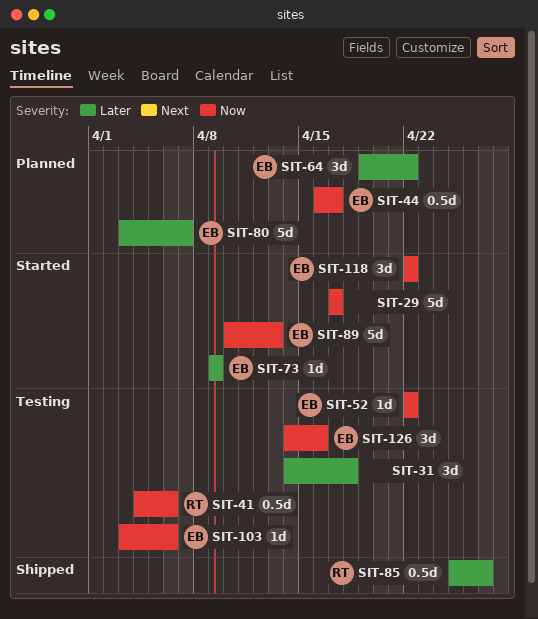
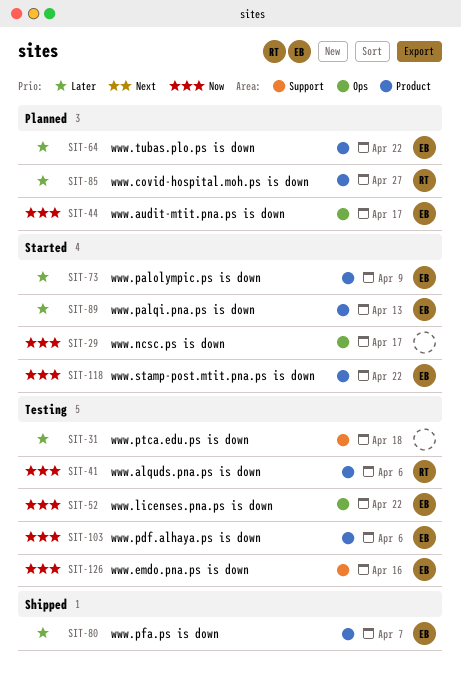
SIT-80, status: Planned -> Shipped
SIT-85, status: Shipped -> Planned
SIT-89, priority: Now -> Later

